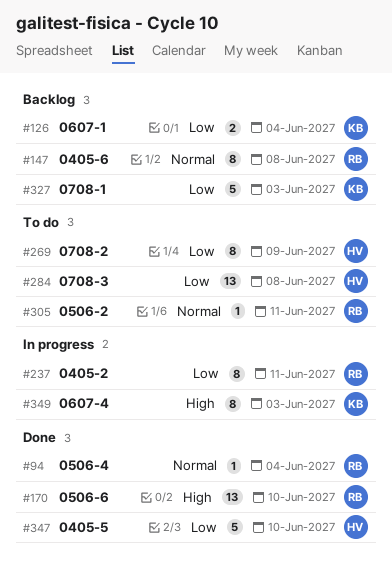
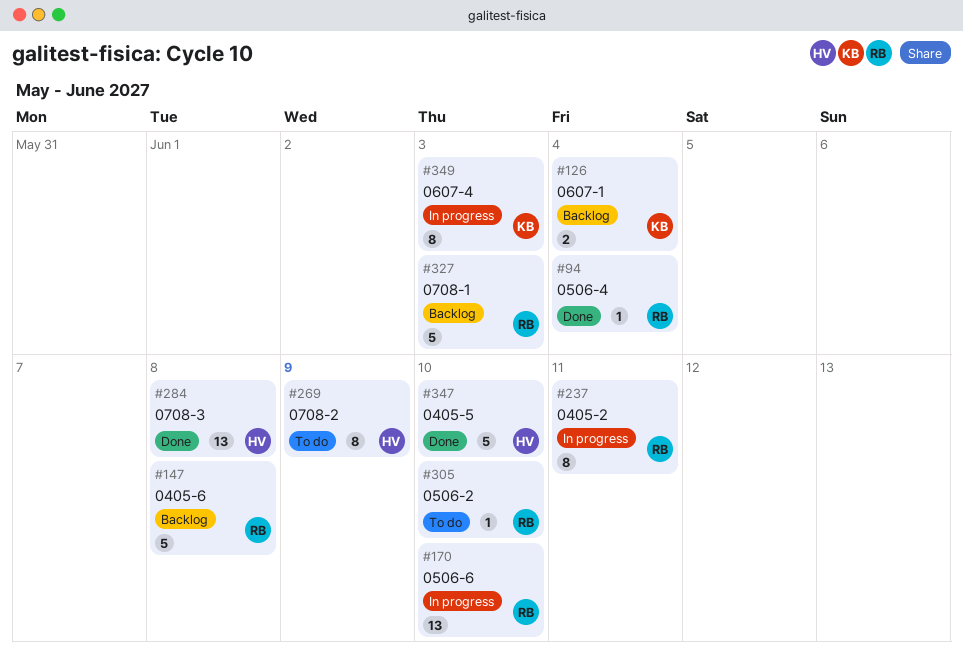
#147, estimate: 8 -> 5
#170, status: Done -> In progress
#284, status: To do -> Done
#305, due: Jun 11 -> Jun 10
#327, owner: KB -> RB

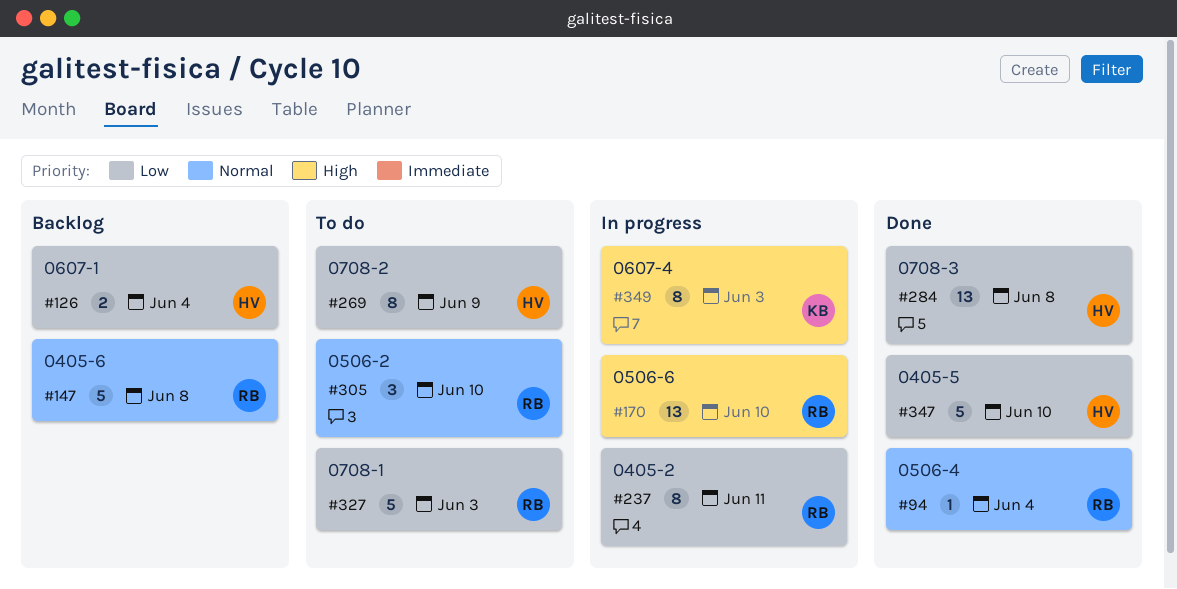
#126, owner: KB -> HV
#305, estimate: 1 -> 3
#327, status: Backlog -> To do

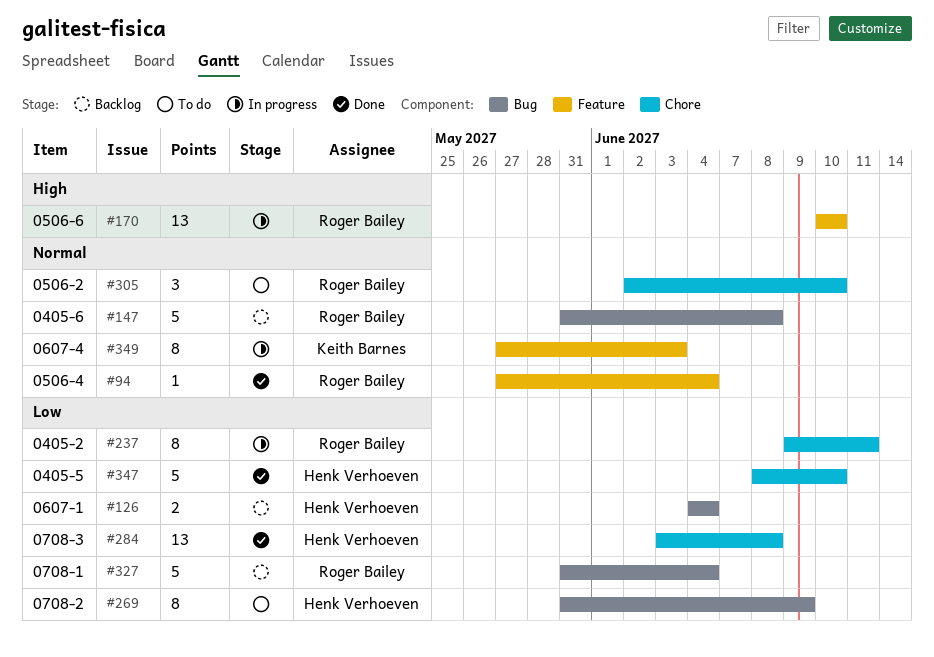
#327, status: To do -> Backlog
#327, due: Jun 3 -> Jun 4
#349, priority: High -> Normal

